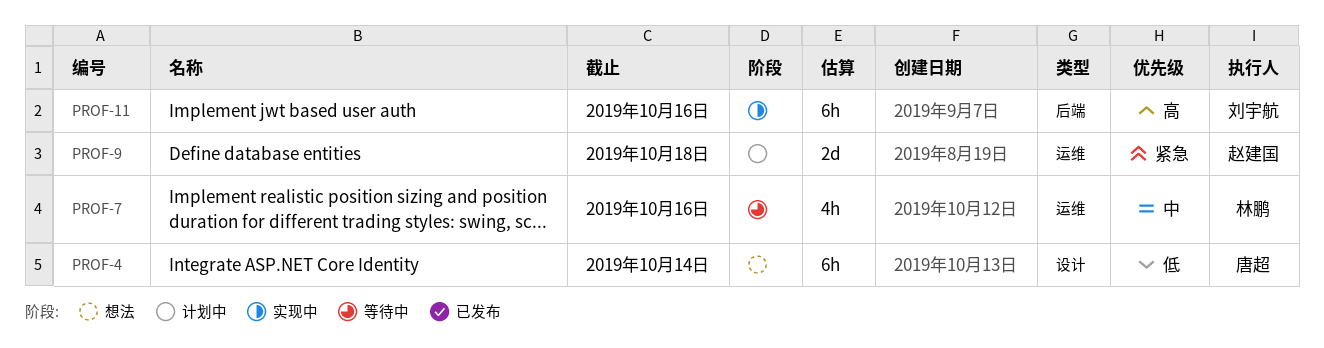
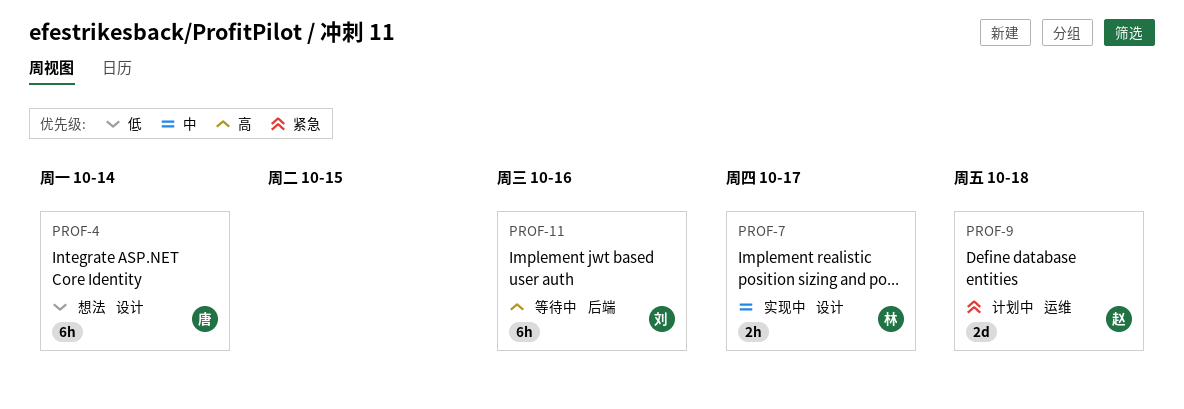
PROF-7, status: 等待中 -> 实现中
PROF-7, label: 运维 -> 设计
PROF-7, estimate: 4h -> 2h
PROF-7, due: Oct 16 -> Oct 17
PROF-11, status: 实现中 -> 等待中

